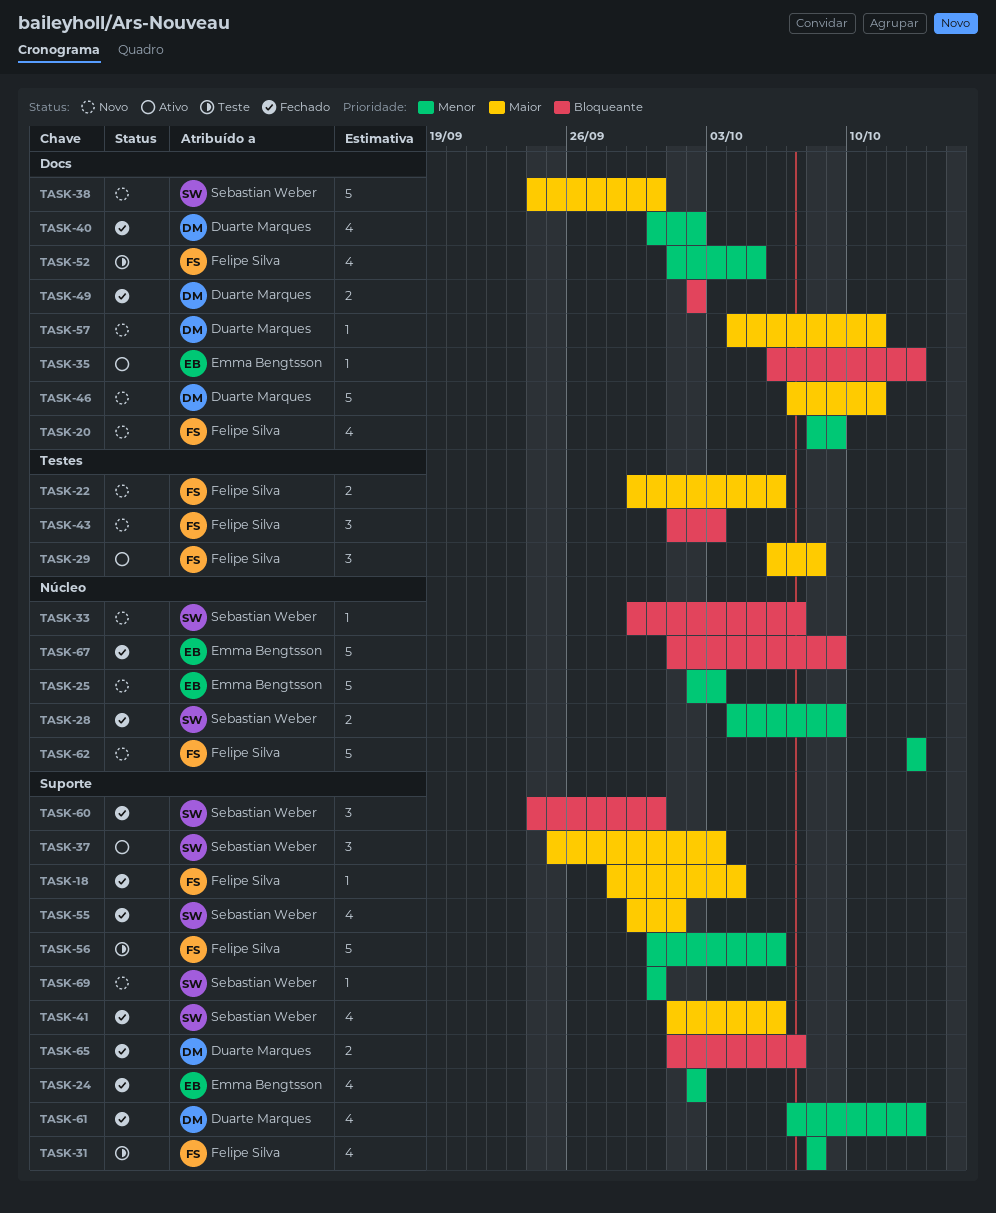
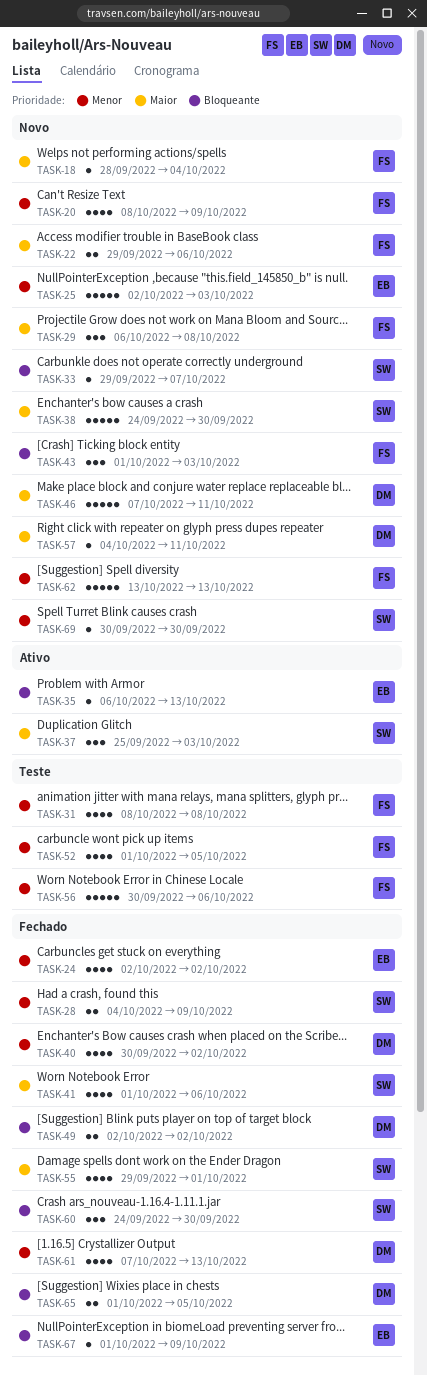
TASK-18, status: Fechado -> Novo
TASK-29, status: Ativo -> Novo
TASK-65, due: Oct 7 -> Oct 5
TASK-67, estimate: 5 -> 1

